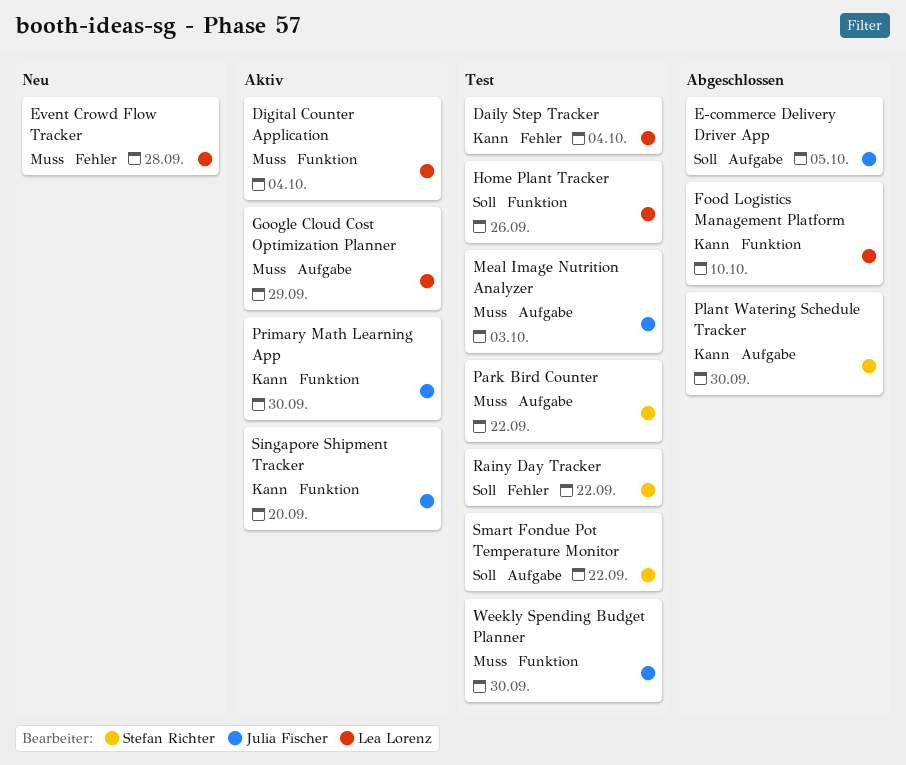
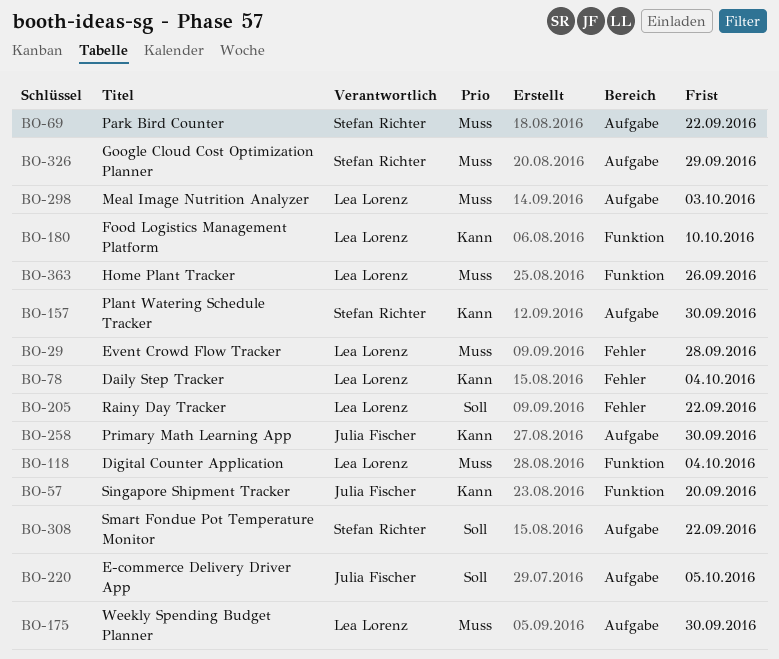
Google Cloud Cost Optimization Planner, owner: Lea Lorenz -> Stefan Richter
Home Plant Tracker, priority: Soll -> Muss
Meal Image Nutrition Analyzer, owner: Julia Fischer -> Lea Lorenz
Primary Math Learning App, label: Funktion -> Aufgabe
Rainy Day Tracker, owner: Stefan Richter -> Lea Lorenz
Weekly Spending Budget Planner, owner: Julia Fischer -> Lea Lorenz
Weekly Spending Budget Planner, label: Funktion -> Aufgabe

